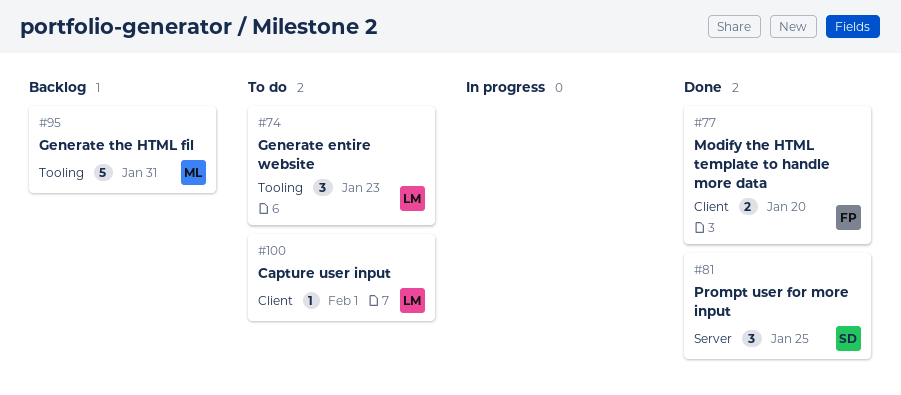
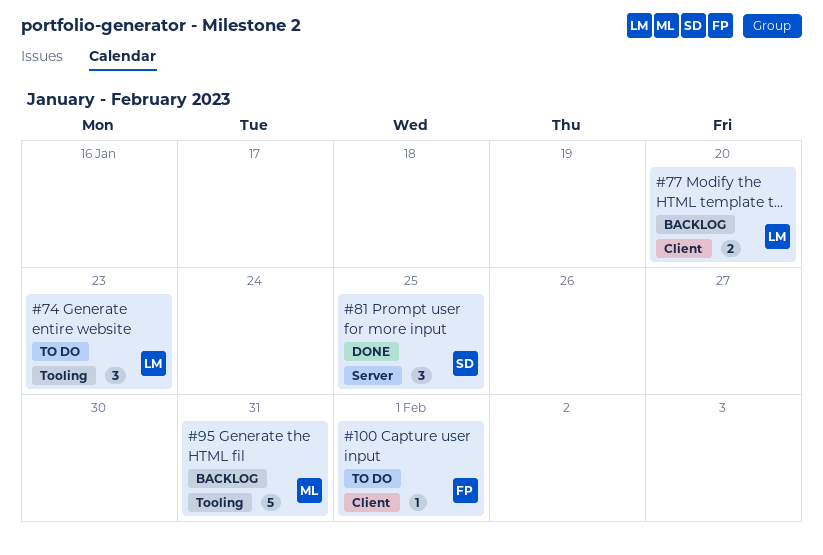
#77, status: Done -> Backlog
#77, owner: FP -> LM
#100, owner: LM -> FP

